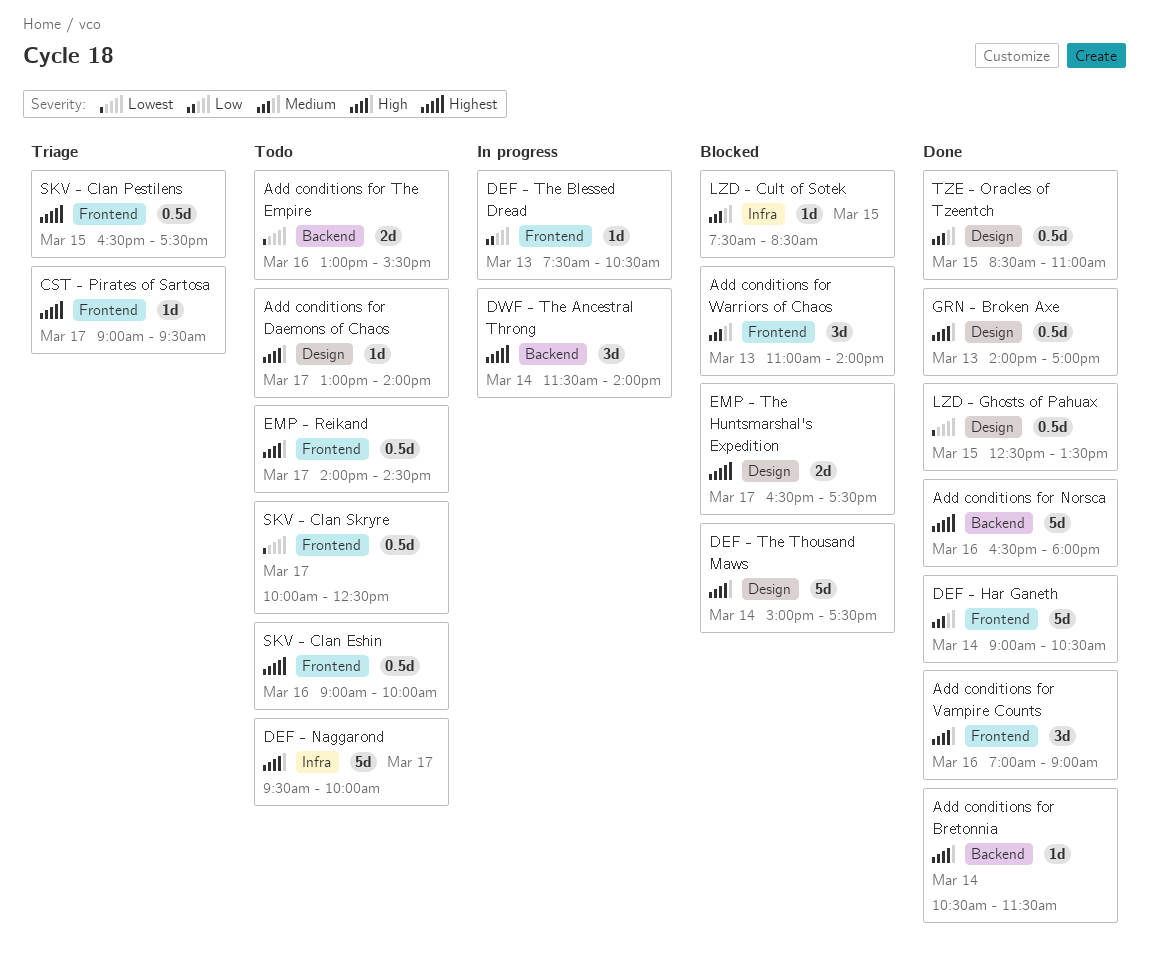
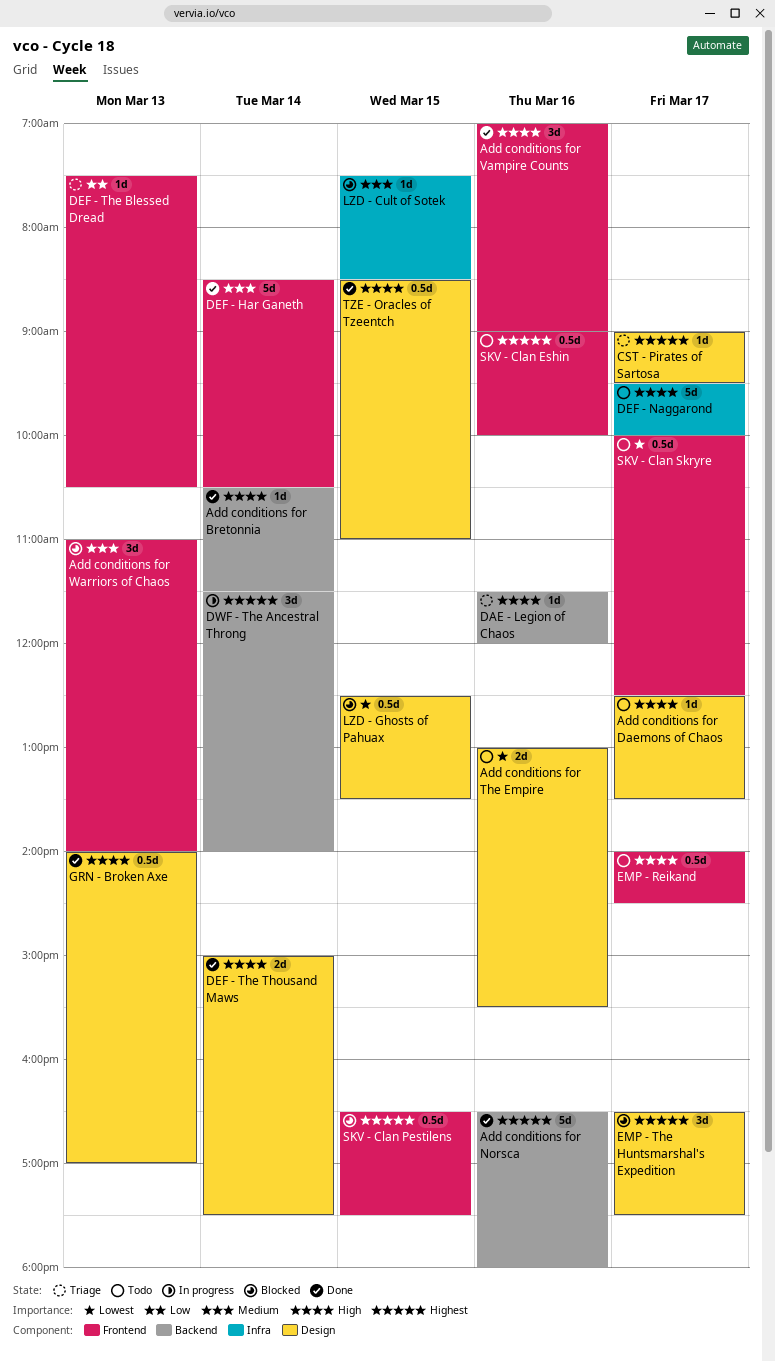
Add conditions for Daemons of Chaos, begins: 13:00 -> 12:30
Add conditions for Daemons of Chaos, ends: 14:00 -> 13:30
Add conditions for The Empire, label: Backend -> Design
CST - Pirates of Sartosa, label: Frontend -> Design
DAE - Legion of Chaos: none -> present
DEF - Har Ganeth, begins: 09:00 -> 08:30
DEF - The Blessed Dread, status: In progress -> Triage
DEF - The Thousand Maws, status: Blocked -> Done
DEF - The Thousand Maws, estimate: 5d -> 2d
EMP - The Huntsmarshal's Expedition, estimate: 2d -> 3d
LZD - Ghosts of Pahuax, status: Done -> Blocked
SKV - Clan Pestilens, status: Triage -> Blocked
TZE - Oracles of Tzeentch, priority: Medium -> High

